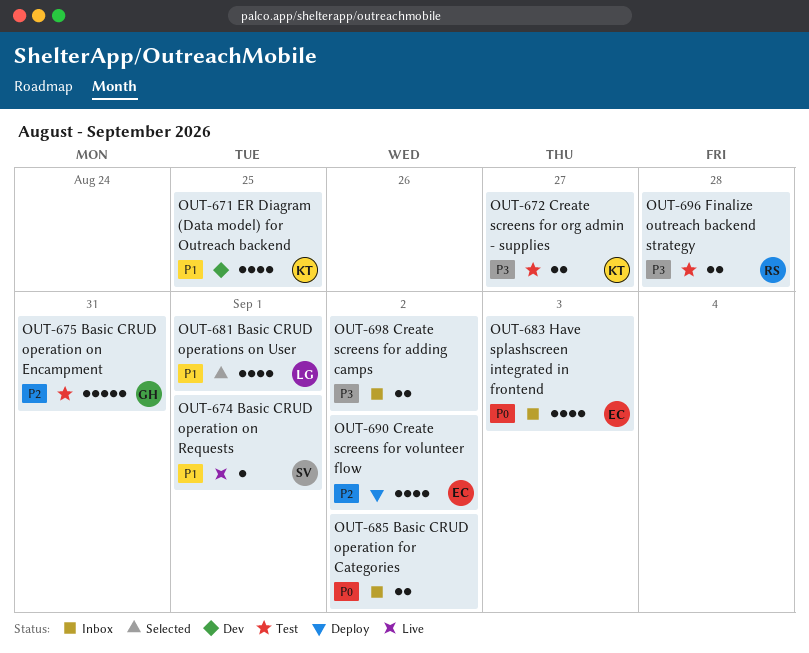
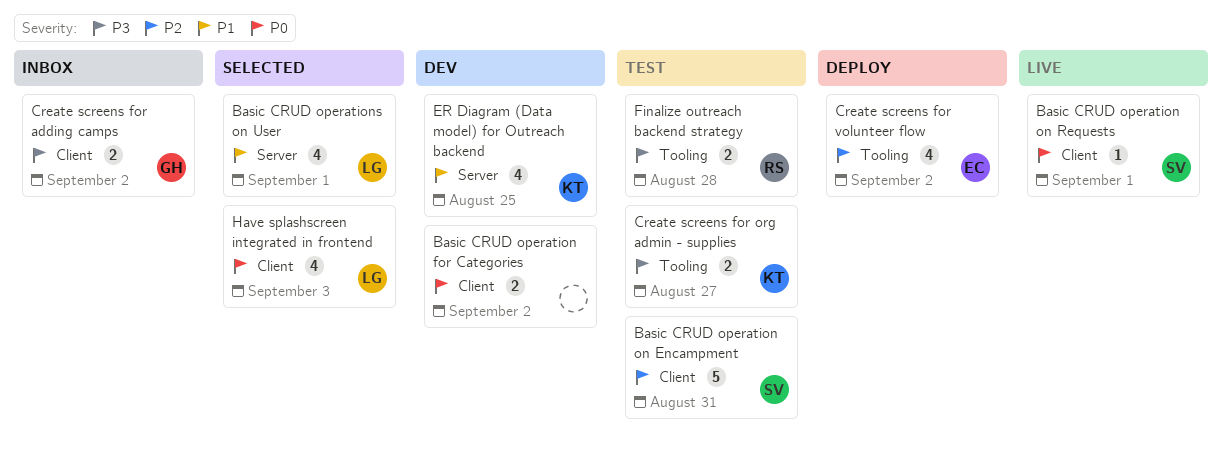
Basic CRUD operation for Categories, status: Inbox -> Dev
Basic CRUD operation on Encampment, owner: GH -> SV
Basic CRUD operation on Requests, priority: P1 -> P0
Create screens for adding camps, owner: none -> GH
Have splashscreen integrated in frontend, status: Inbox -> Selected
Have splashscreen integrated in frontend, owner: EC -> LG

